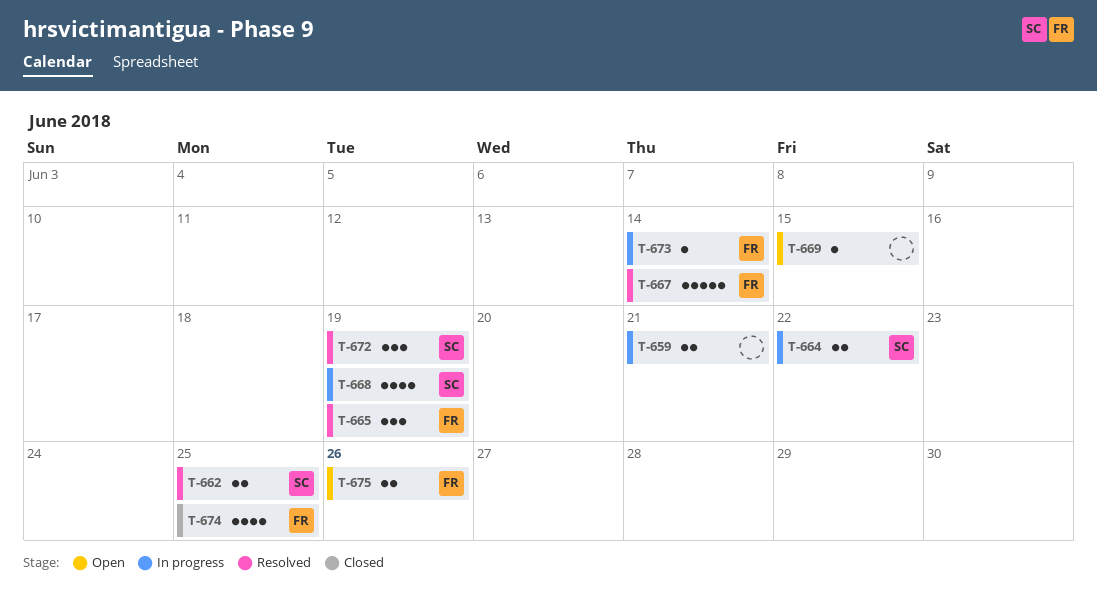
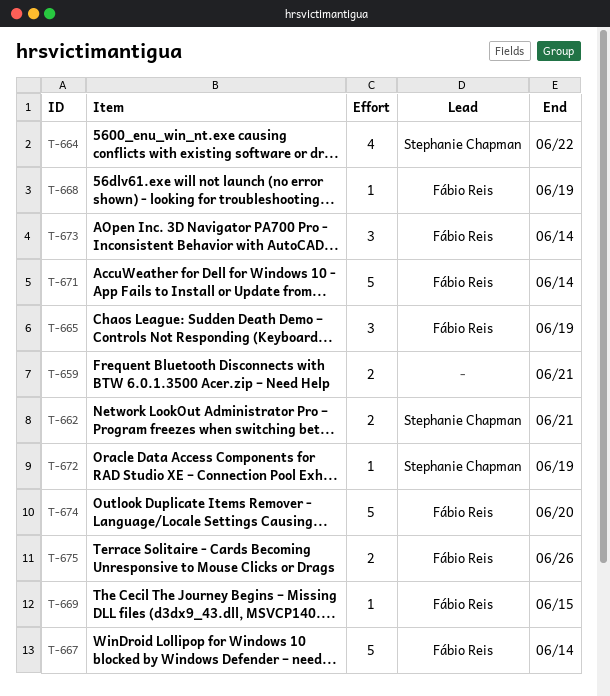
T-662, due: Jun 25 -> Jun 21
T-664, estimate: 2 -> 4
T-668, owner: Stephanie Chapman -> Fábio Reis
T-668, estimate: 4 -> 1
T-669, owner: none -> Fábio Reis
T-671: none -> present
T-672, estimate: 3 -> 1
T-673, estimate: 1 -> 3
T-674, estimate: 4 -> 5
T-674, due: Jun 25 -> Jun 20

